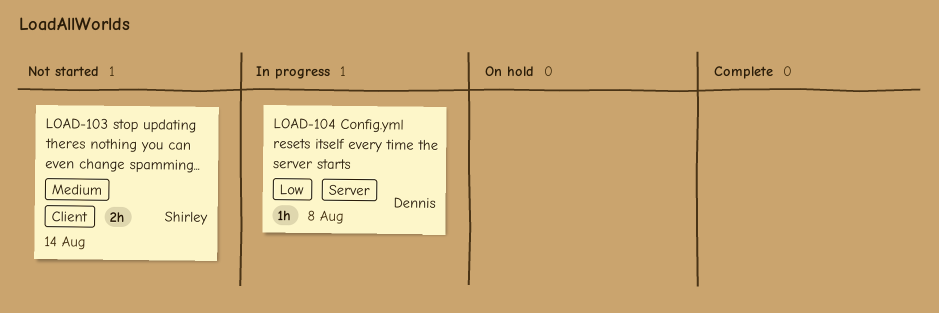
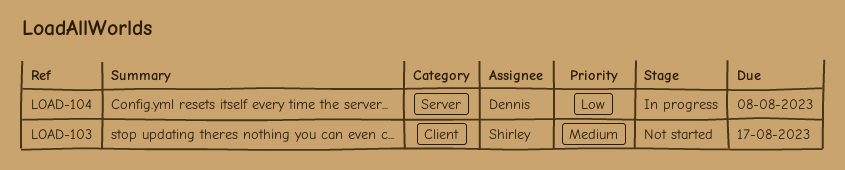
LOAD-103, due: Aug 14 -> Aug 17

